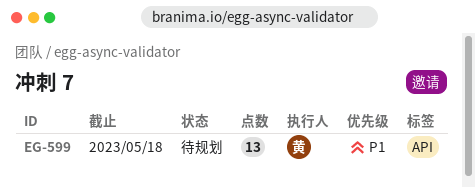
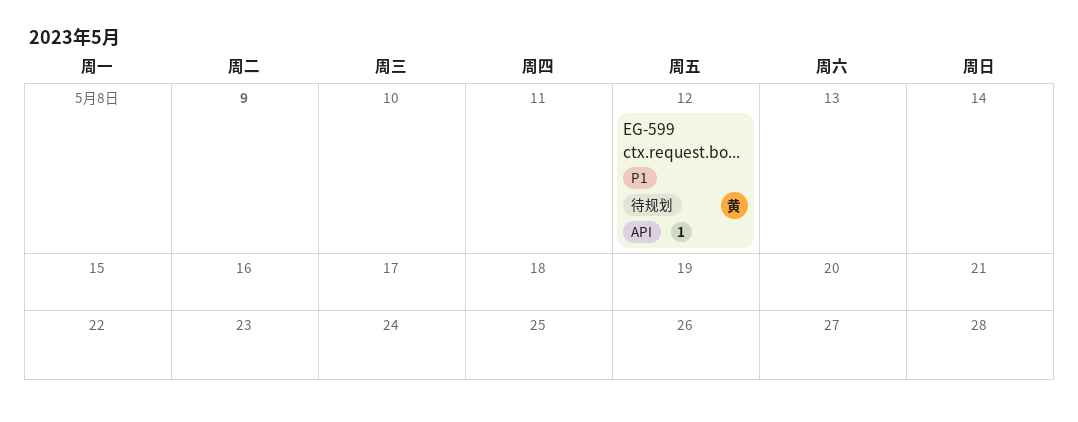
EG-599, estimate: 13 -> 1
EG-599, due: May 18 -> May 12

